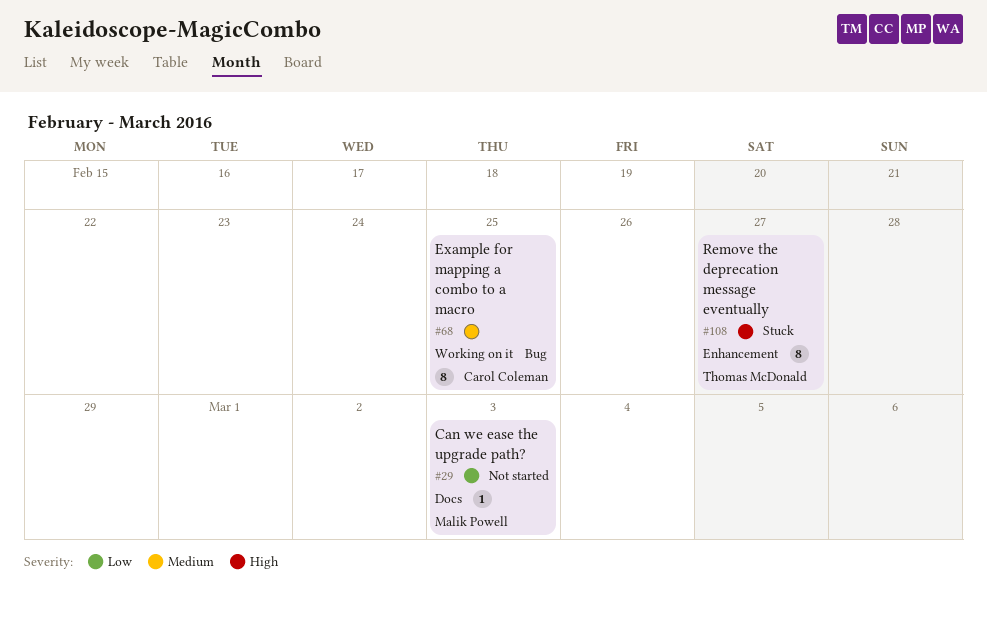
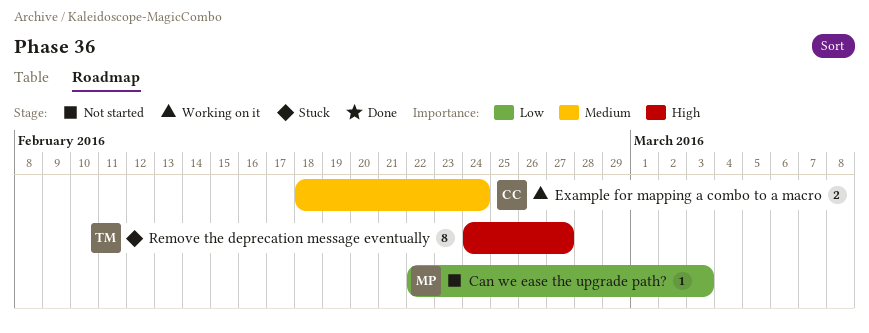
Example for mapping a combo to a macro, estimate: 8 -> 2
Example for mapping a combo to a macro, due: Feb 25 -> Feb 24

